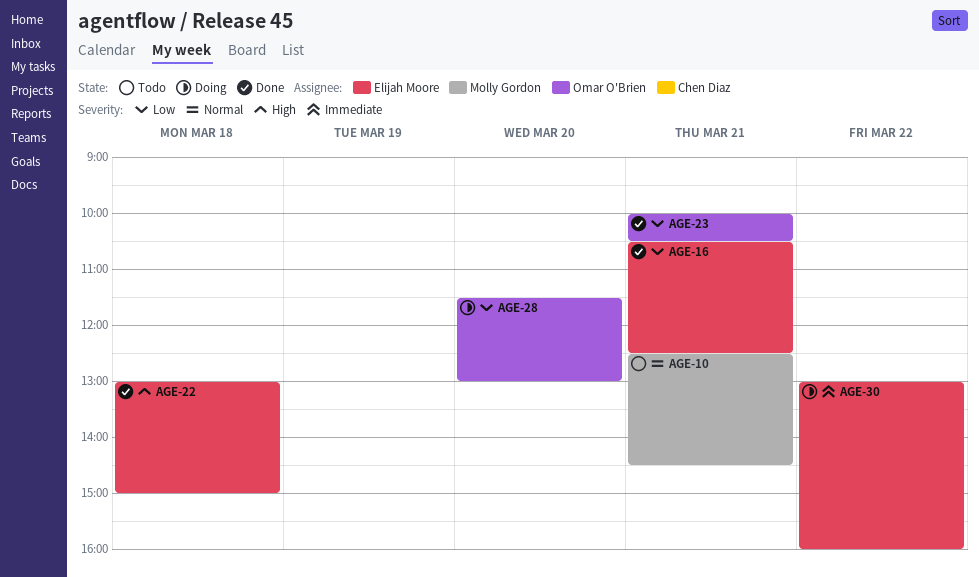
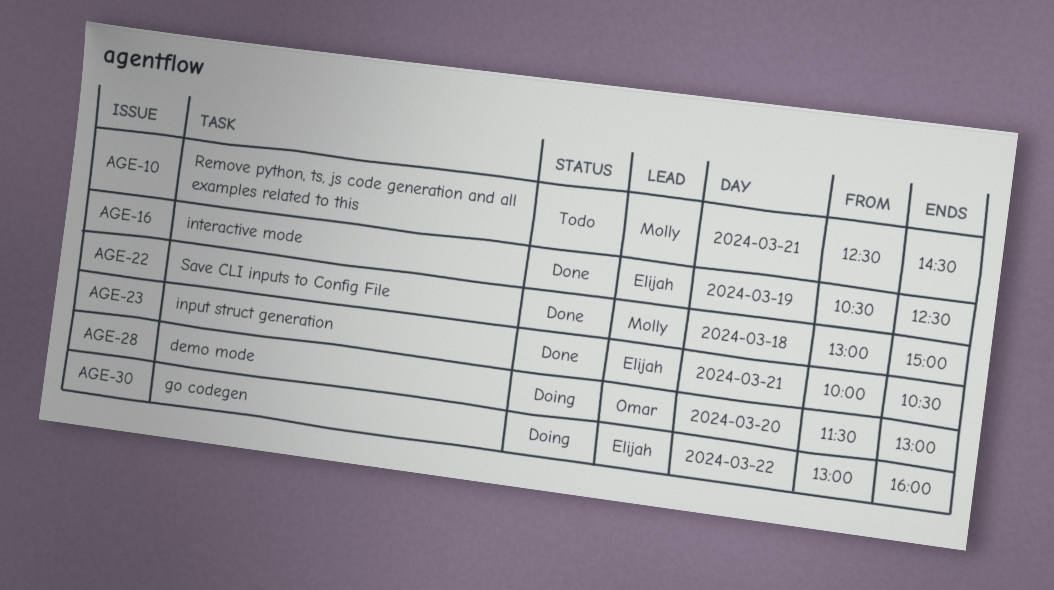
AGE-16, day: Mar 21 -> Mar 19
AGE-22, owner: Elijah Moore -> Molly Gordon
AGE-23, owner: Omar O'Brien -> Elijah Moore

